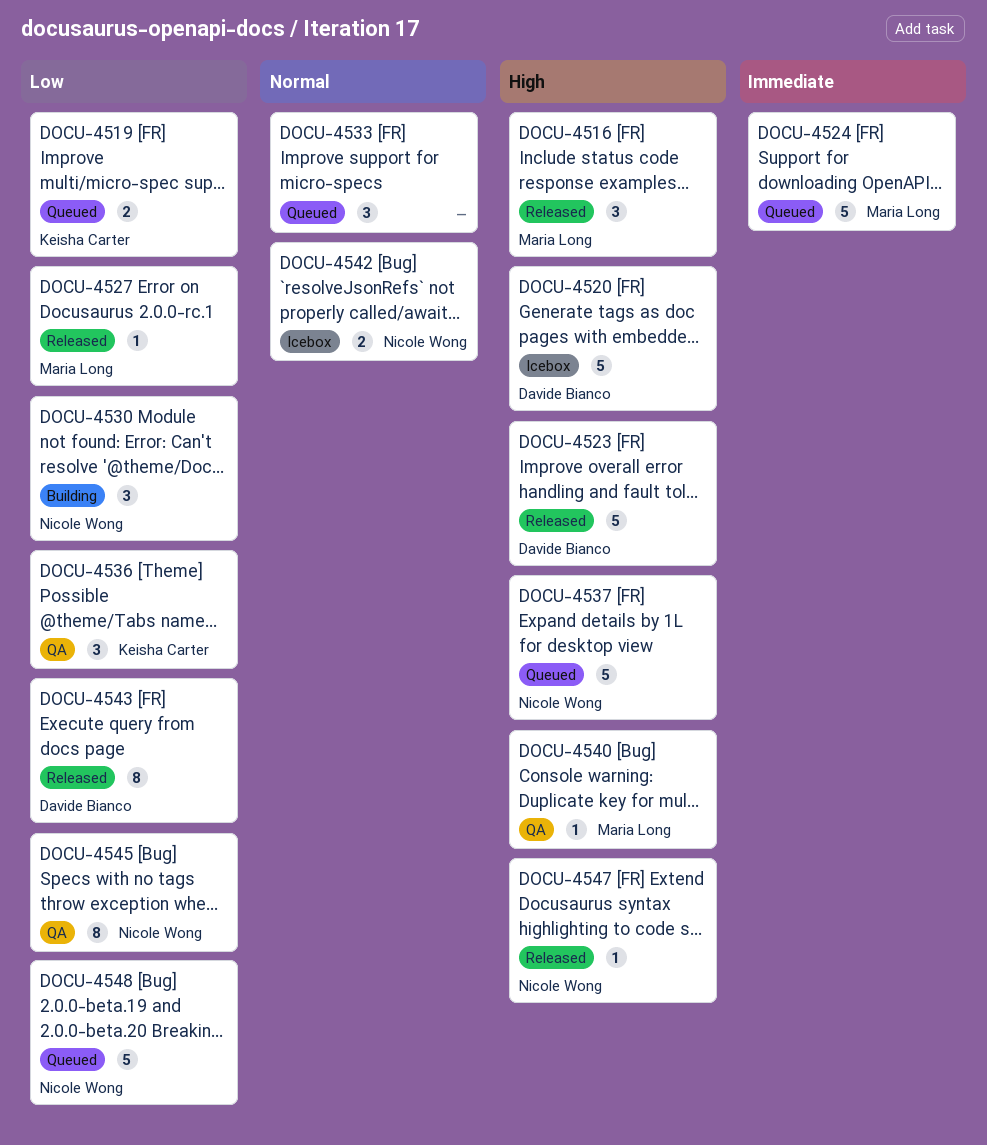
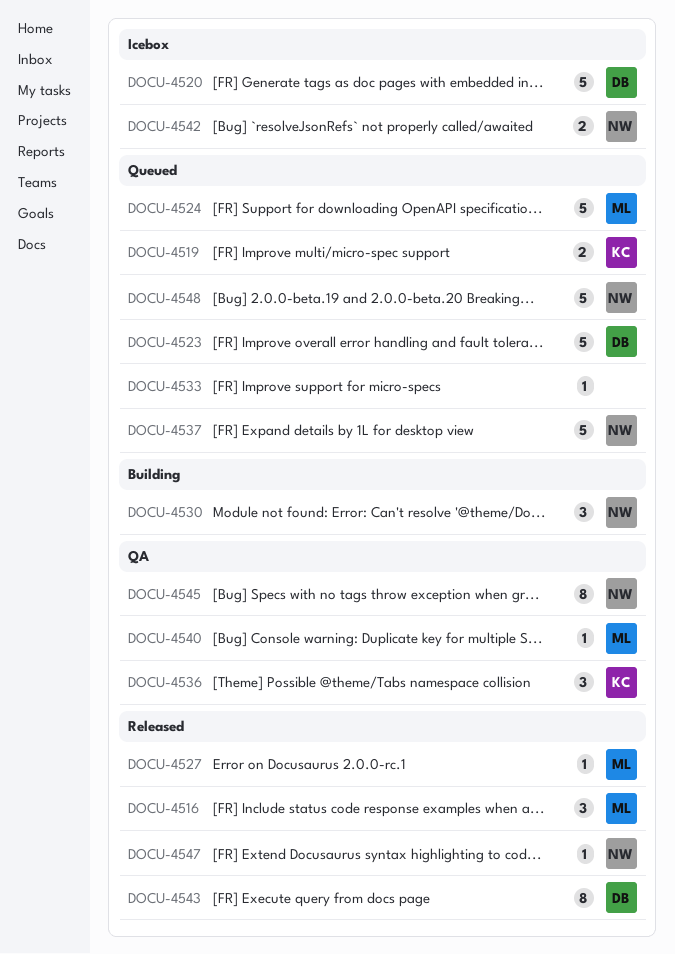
DOCU-4523, status: Released -> Queued
DOCU-4533, estimate: 3 -> 1

